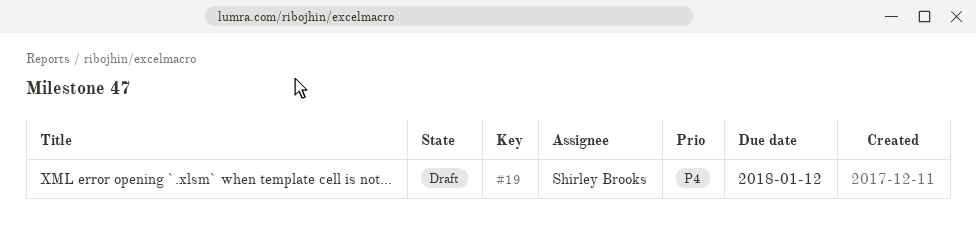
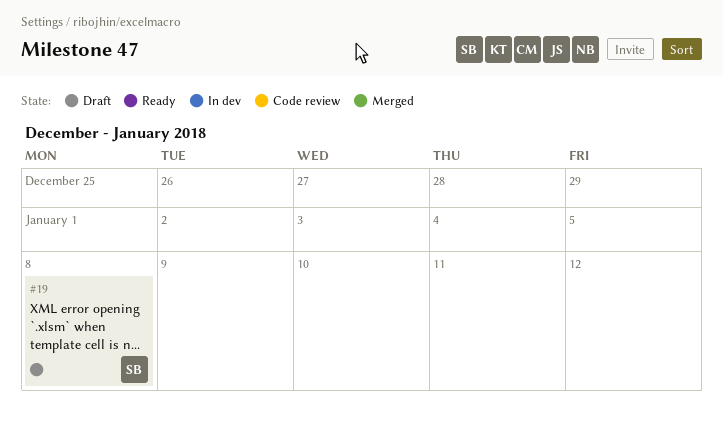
#19, due: Jan 12 -> Jan 8

